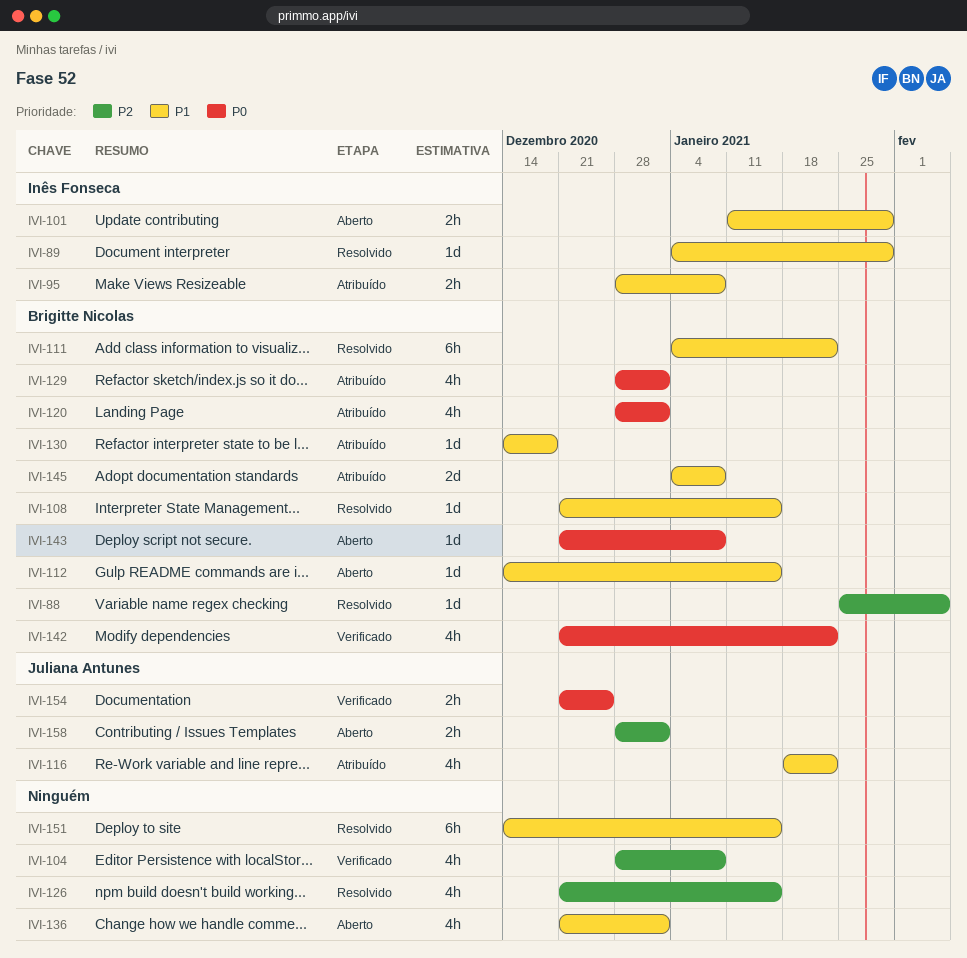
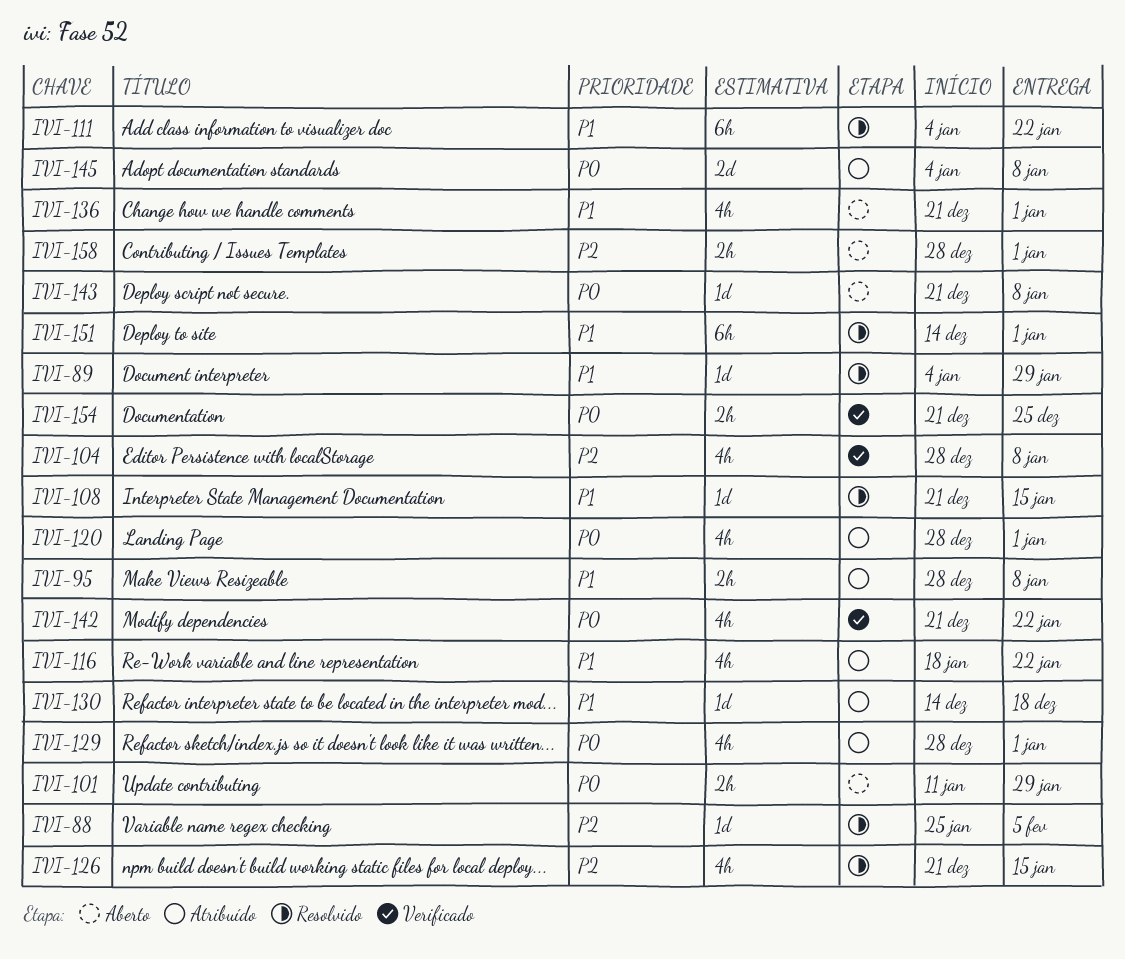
IVI-101, priority: P1 -> P0
IVI-112: present -> none
IVI-145, priority: P1 -> P0
IVI-151, due: Jan 15 -> Jan 1

